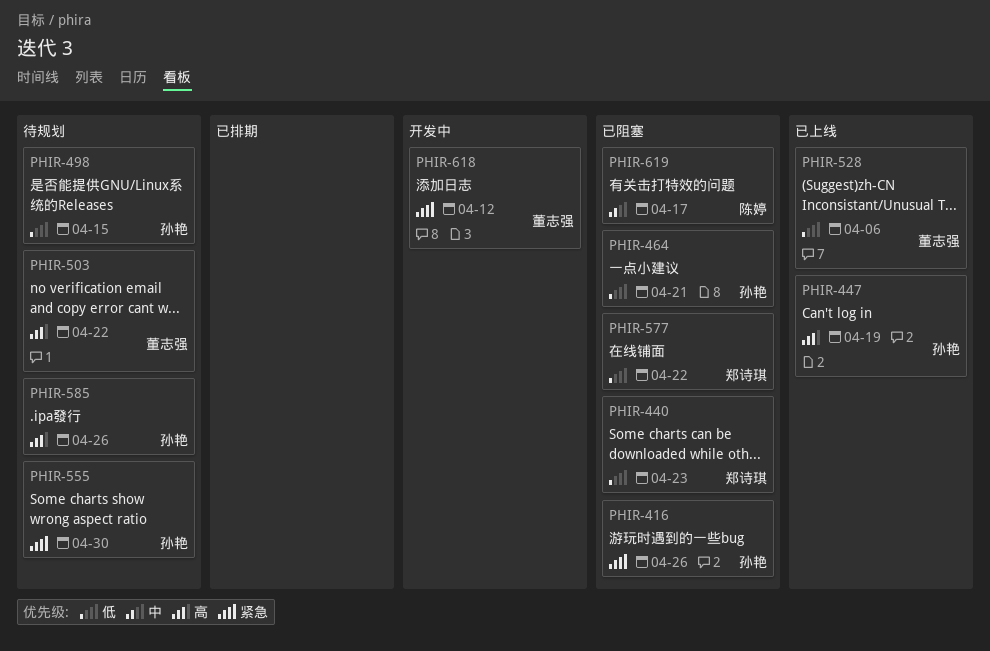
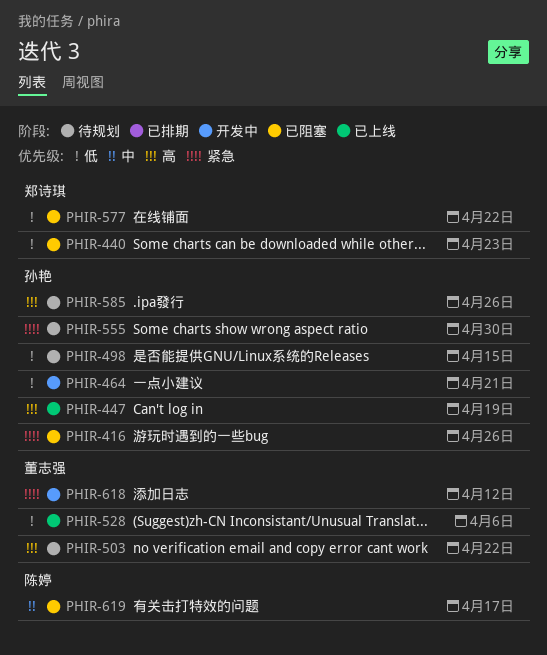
PHIR-464, status: 已阻塞 -> 开发中

